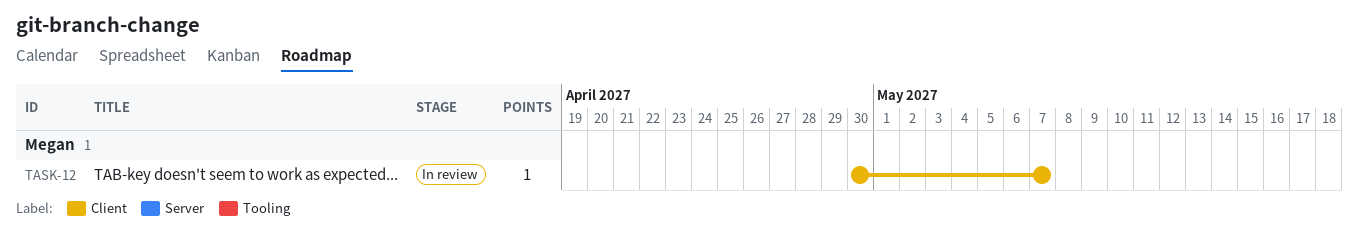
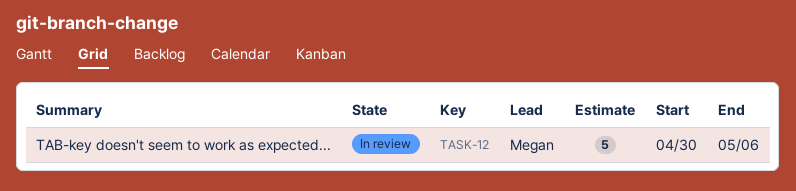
TASK-12, estimate: 1 -> 5
TASK-12, due: May 7 -> May 6

